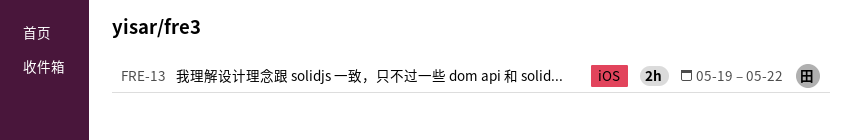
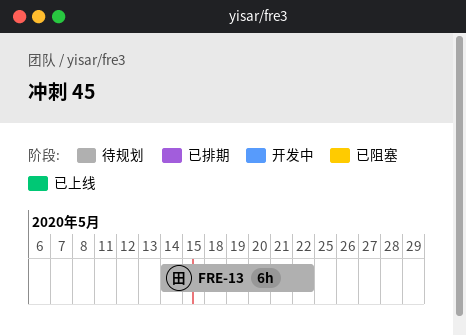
FRE-13, estimate: 2h -> 6h
FRE-13, start: May 19 -> May 14

